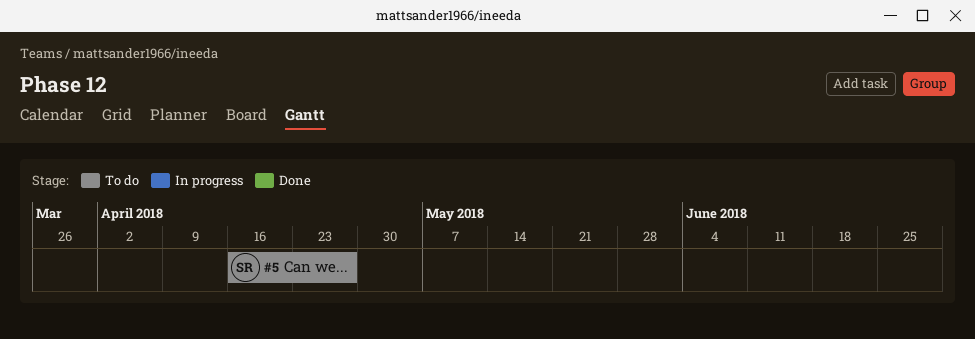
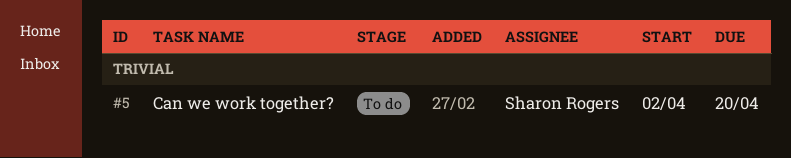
#5, start: Apr 16 -> Apr 2
#5, due: Apr 27 -> Apr 20

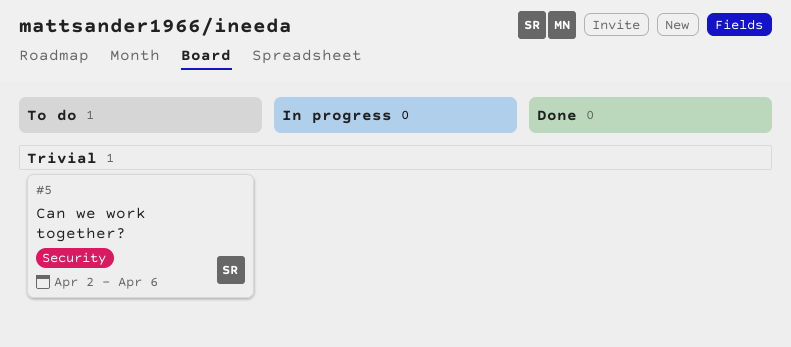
#5, due: Apr 20 -> Apr 6

